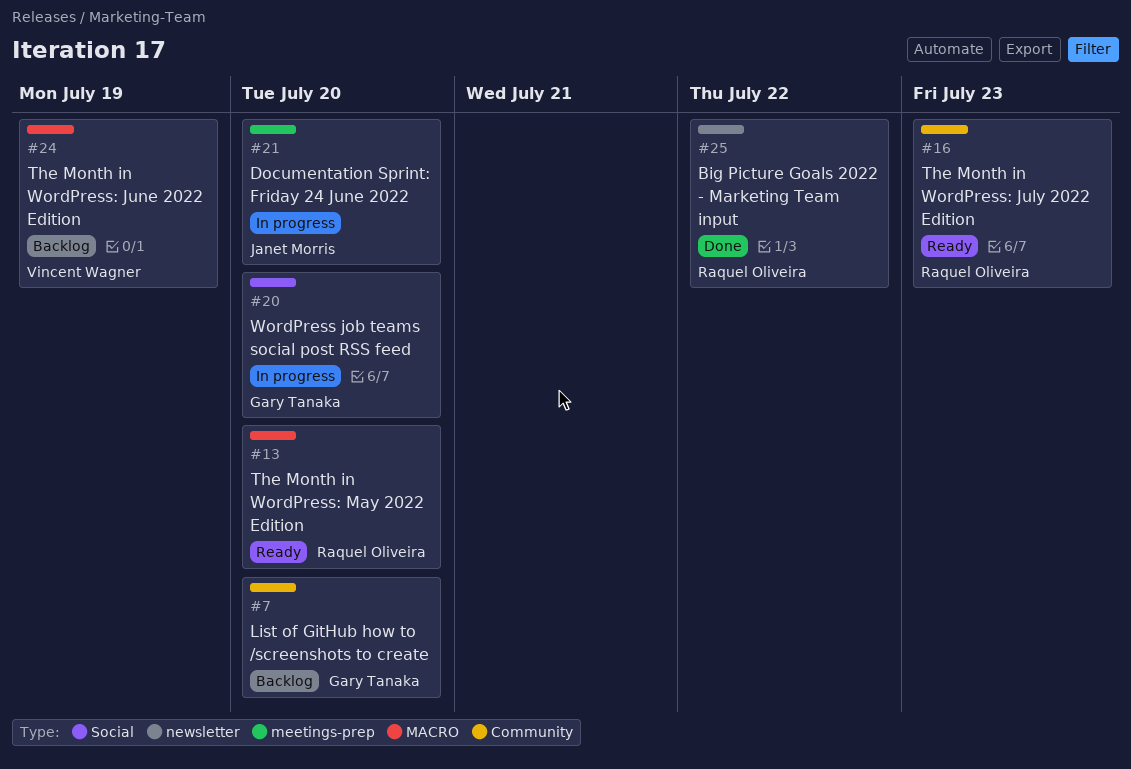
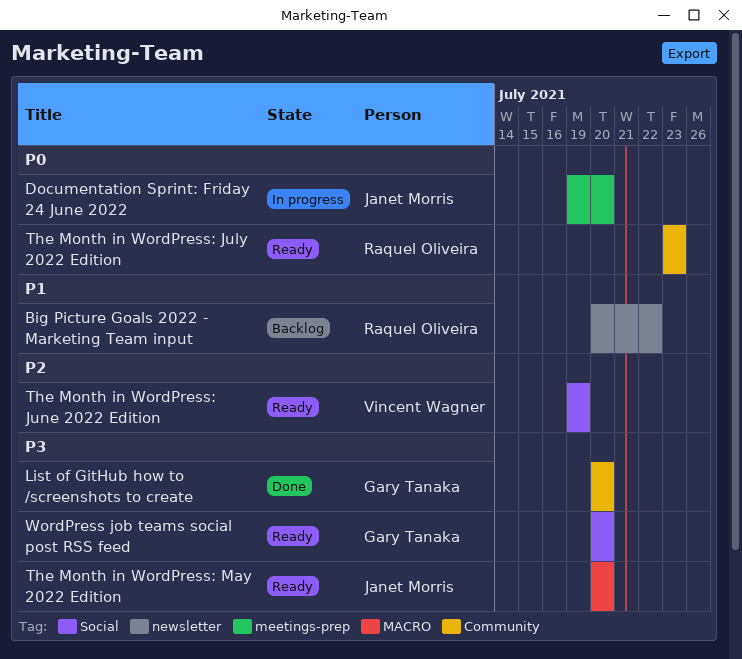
Big Picture Goals 2022 - Marketing Team input, status: Done -> Backlog
List of GitHub how to /screenshots to create, status: Backlog -> Done
The Month in WordPress: June 2022 Edition, status: Backlog -> Ready
The Month in WordPress: June 2022 Edition, label: MACRO -> Social
The Month in WordPress: May 2022 Edition, owner: Raquel Oliveira -> Janet Morris
WordPress job teams social post RSS feed, status: In progress -> Ready

